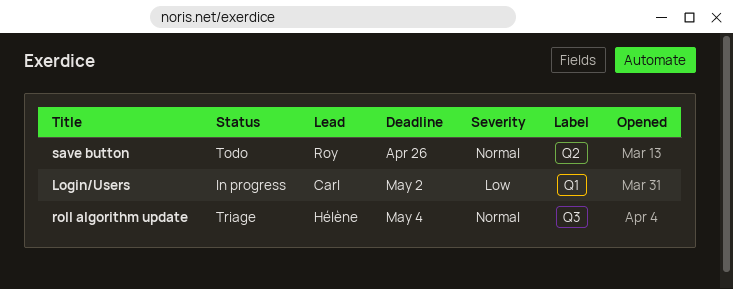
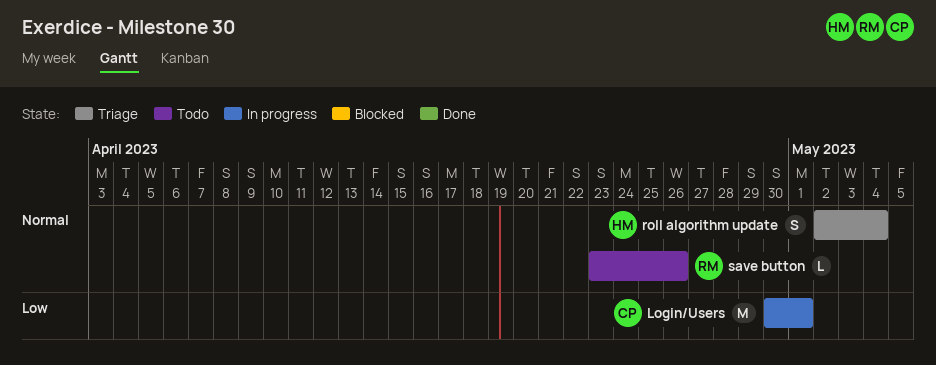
Login/Users, due: May 2 -> May 1

